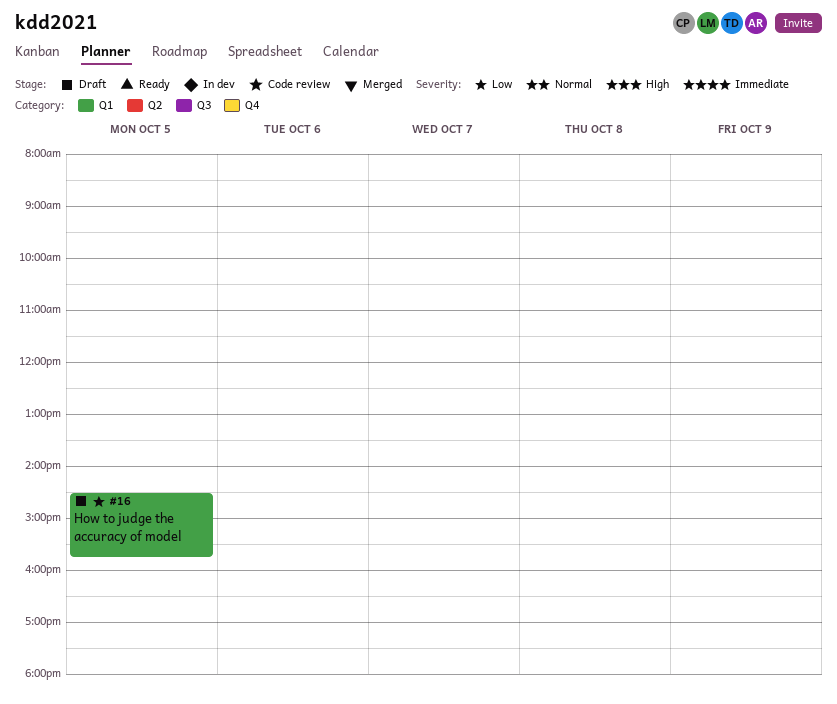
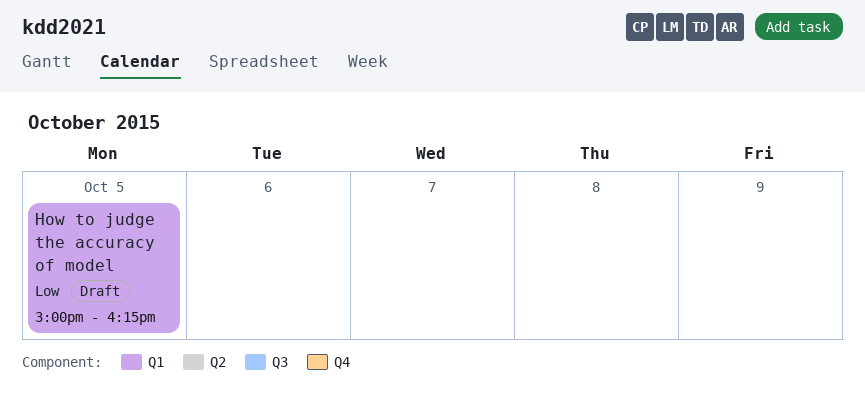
How to judge the accuracy of model, begins: 14:30 -> 15:00
How to judge the accuracy of model, ends: 15:45 -> 16:15

